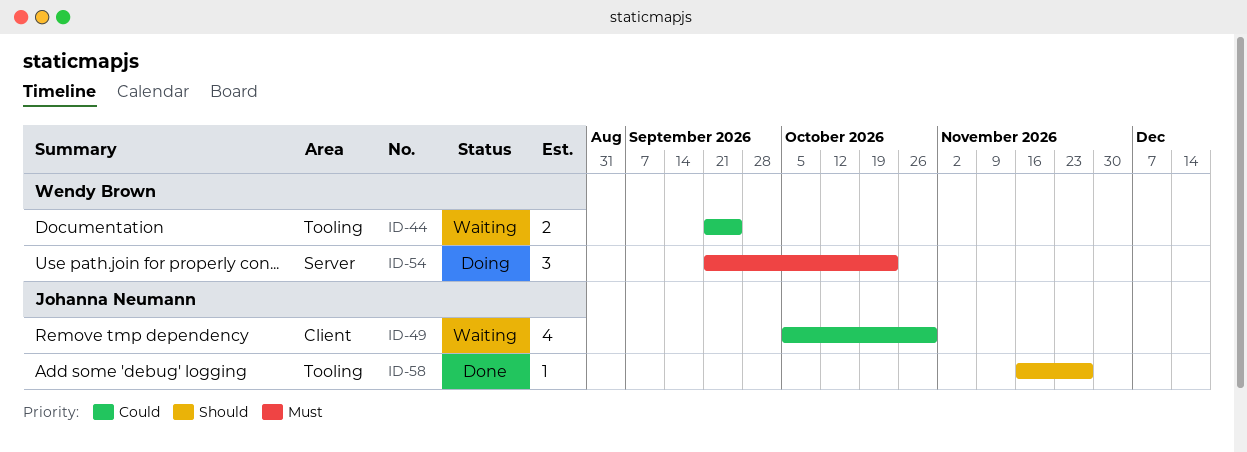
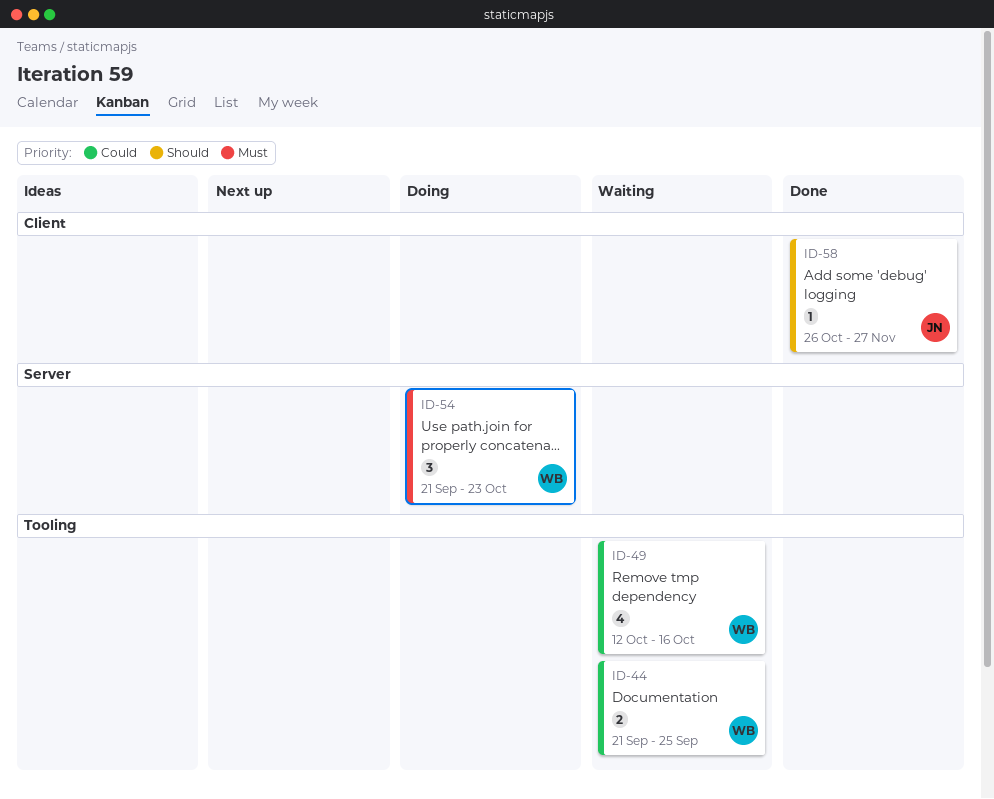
ID-49, owner: Johanna Neumann -> Wendy Brown
ID-49, label: Client -> Tooling
ID-49, start: Oct 5 -> Oct 12
ID-49, due: Oct 30 -> Oct 16
ID-58, label: Tooling -> Client
ID-58, start: Nov 16 -> Oct 26

